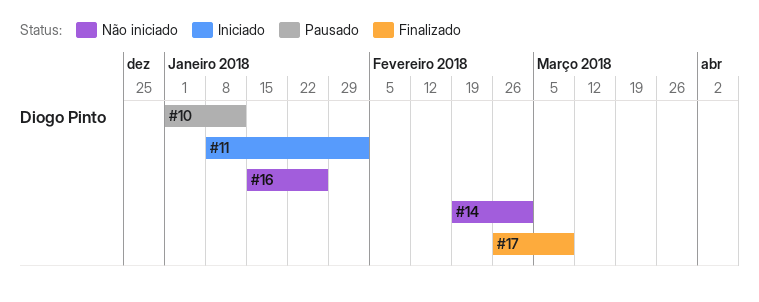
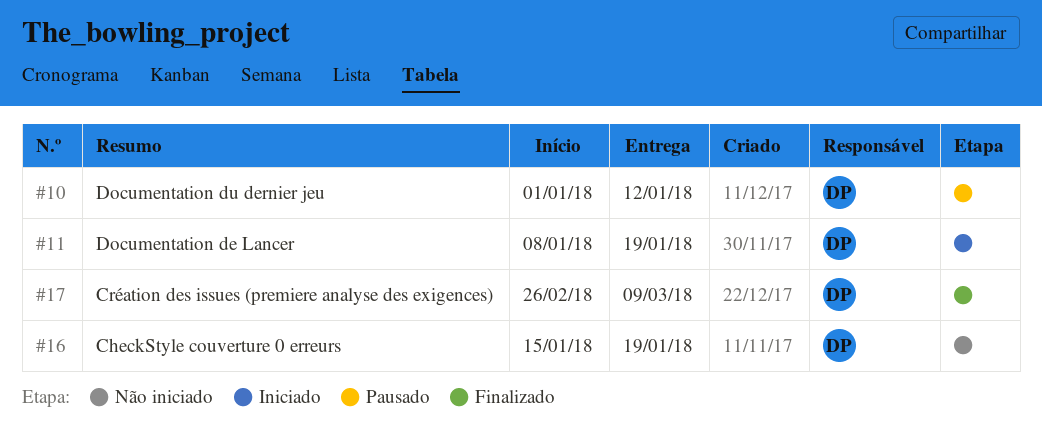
#11, due: Feb 2 -> Jan 19
#14: present -> none
#16, due: Jan 26 -> Jan 19

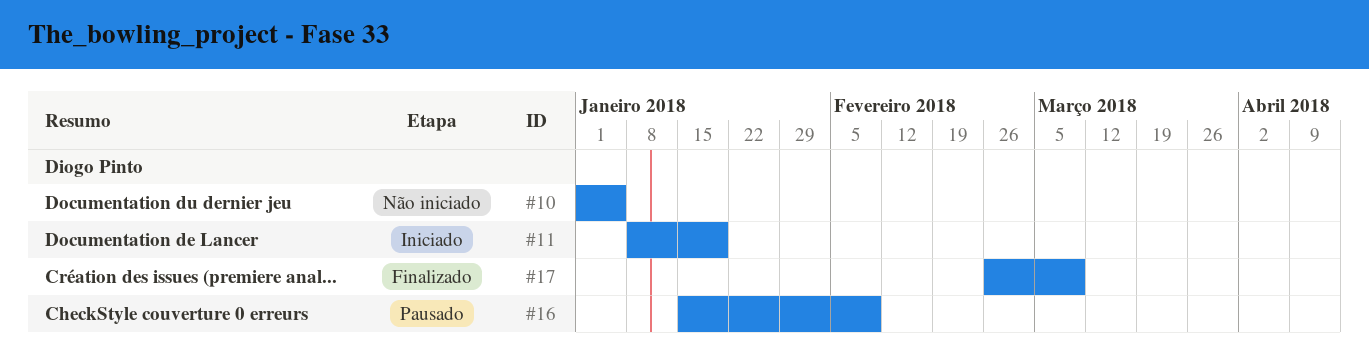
#10, status: Pausado -> Não iniciado
#10, due: Jan 12 -> Jan 5
#16, status: Não iniciado -> Pausado
#16, due: Jan 19 -> Feb 9

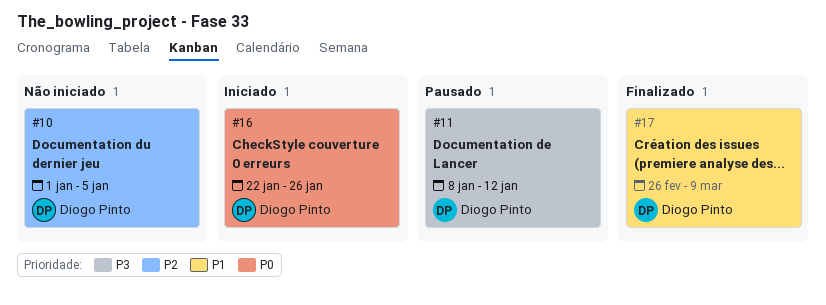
#11, status: Iniciado -> Pausado
#11, due: Jan 19 -> Jan 12
#16, status: Pausado -> Iniciado
#16, start: Jan 15 -> Jan 22
#16, due: Feb 9 -> Jan 26

